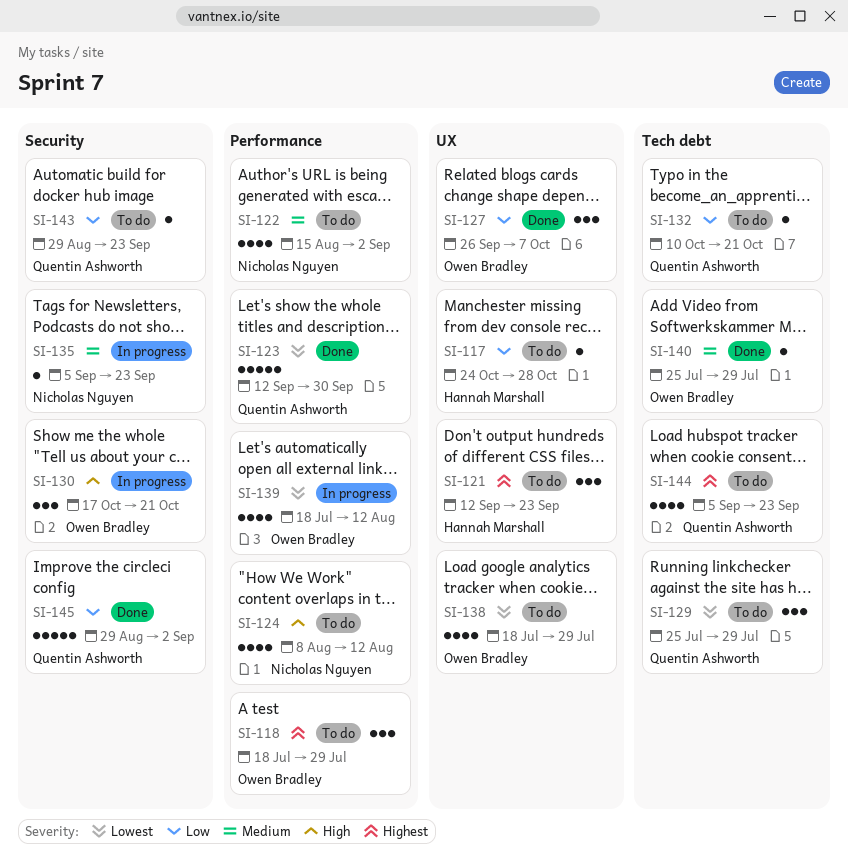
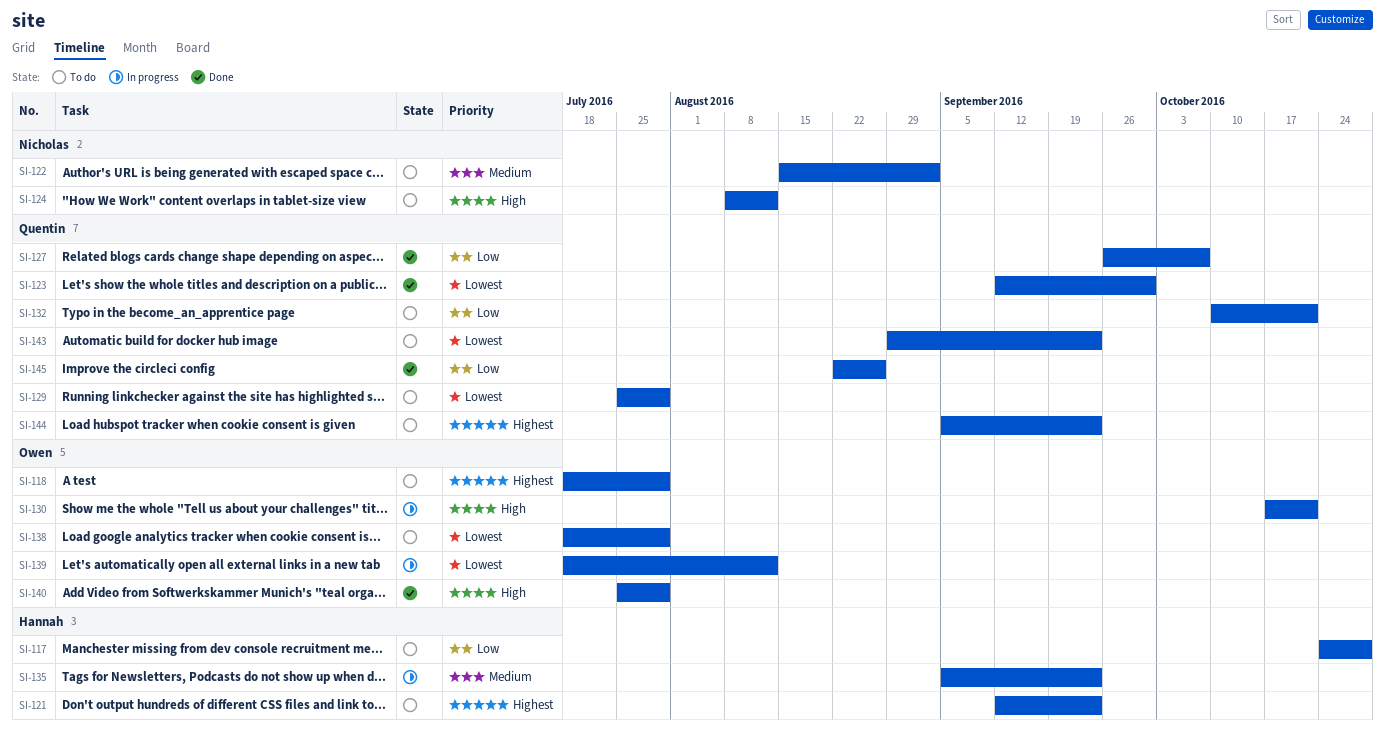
SI-127, owner: Owen Bradley -> Quentin Ashworth
SI-135, owner: Nicholas Nguyen -> Hannah Marshall
SI-140, priority: Medium -> High
SI-143, priority: Low -> Lowest
SI-145, start: Aug 29 -> Aug 22
SI-145, due: Sep 2 -> Aug 26

